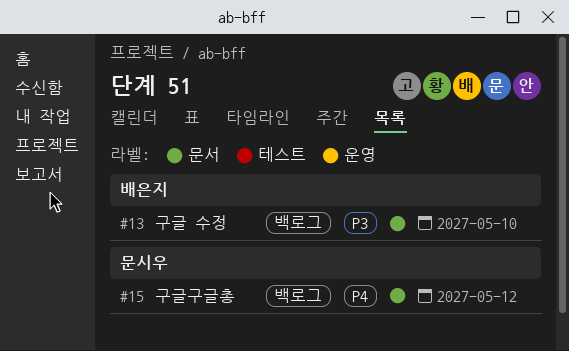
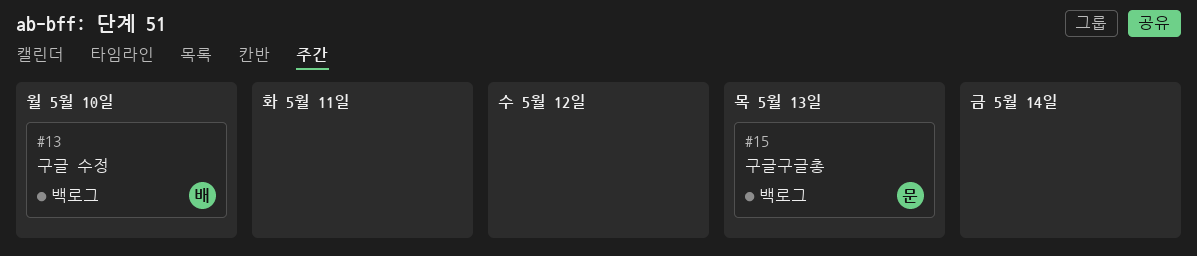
#15, due: May 12 -> May 13

